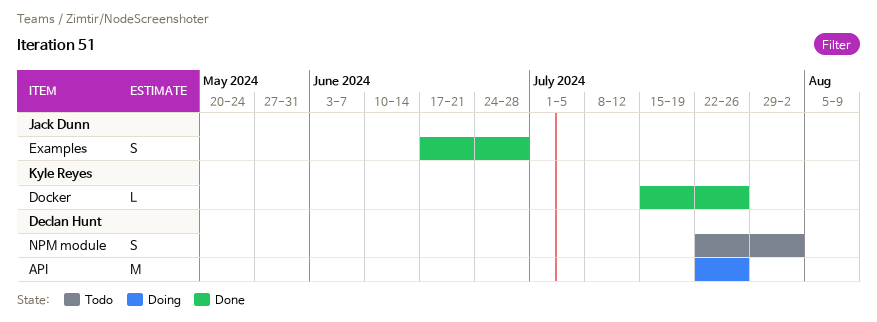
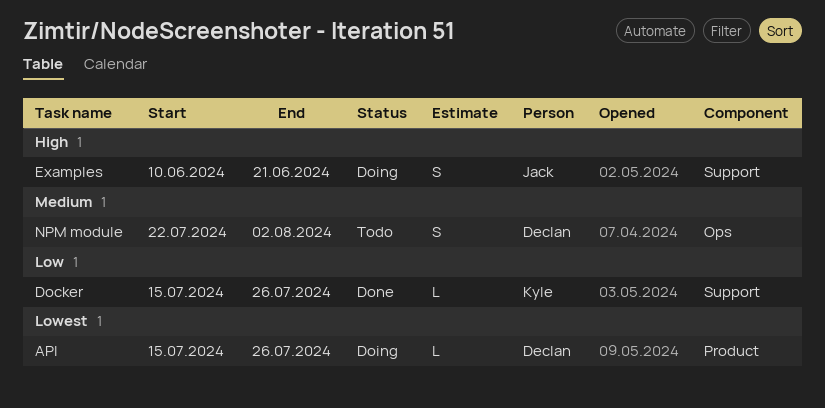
API, estimate: M -> L
API, start: Jul 22 -> Jul 15
Examples, status: Done -> Doing
Examples, start: Jun 17 -> Jun 10
Examples, due: Jun 28 -> Jun 21

